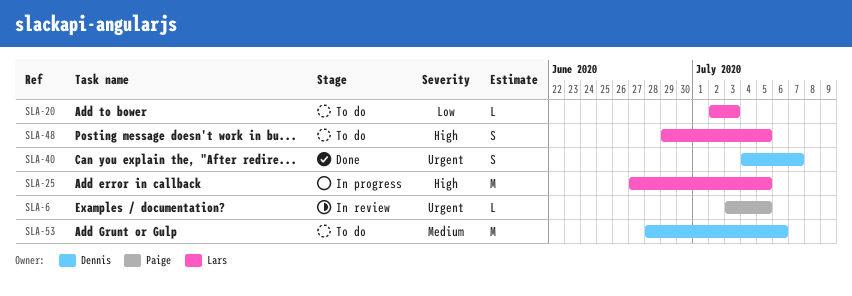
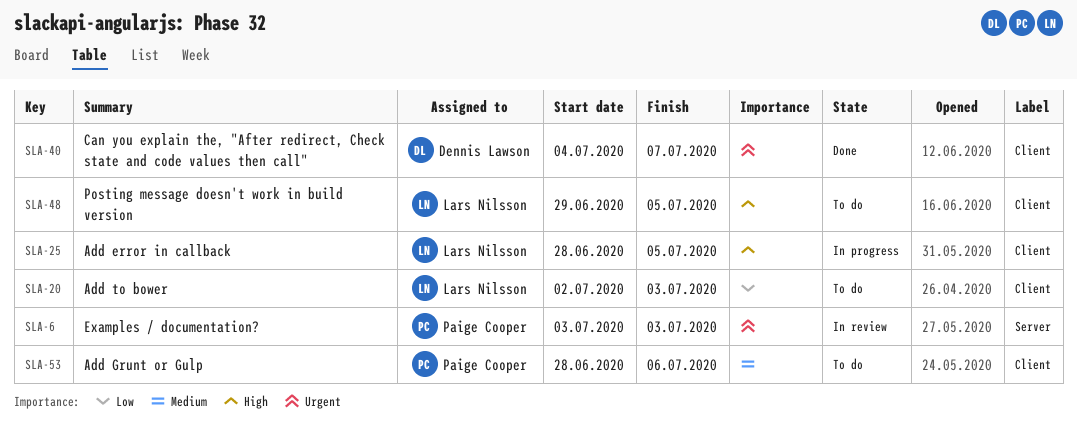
SLA-6, due: Jul 5 -> Jul 3
SLA-25, start: Jun 27 -> Jun 28
SLA-53, owner: Dennis Lawson -> Paige Cooper

